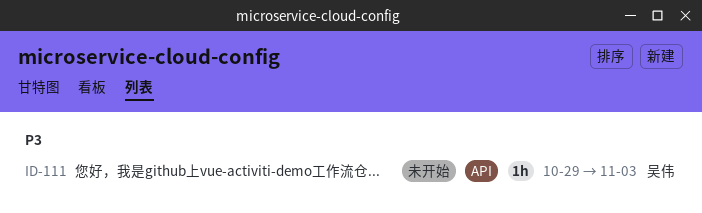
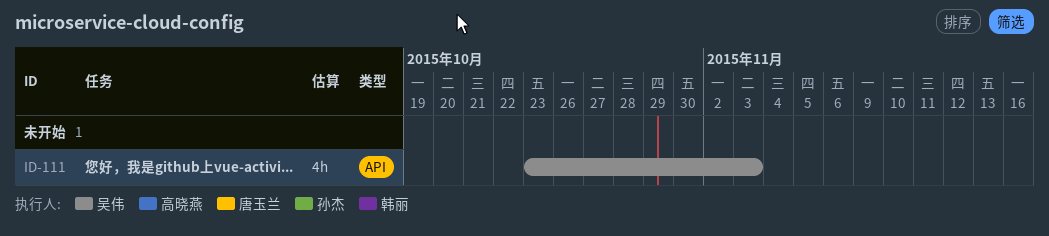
ID-111, estimate: 1h -> 4h
ID-111, start: Oct 29 -> Oct 23

